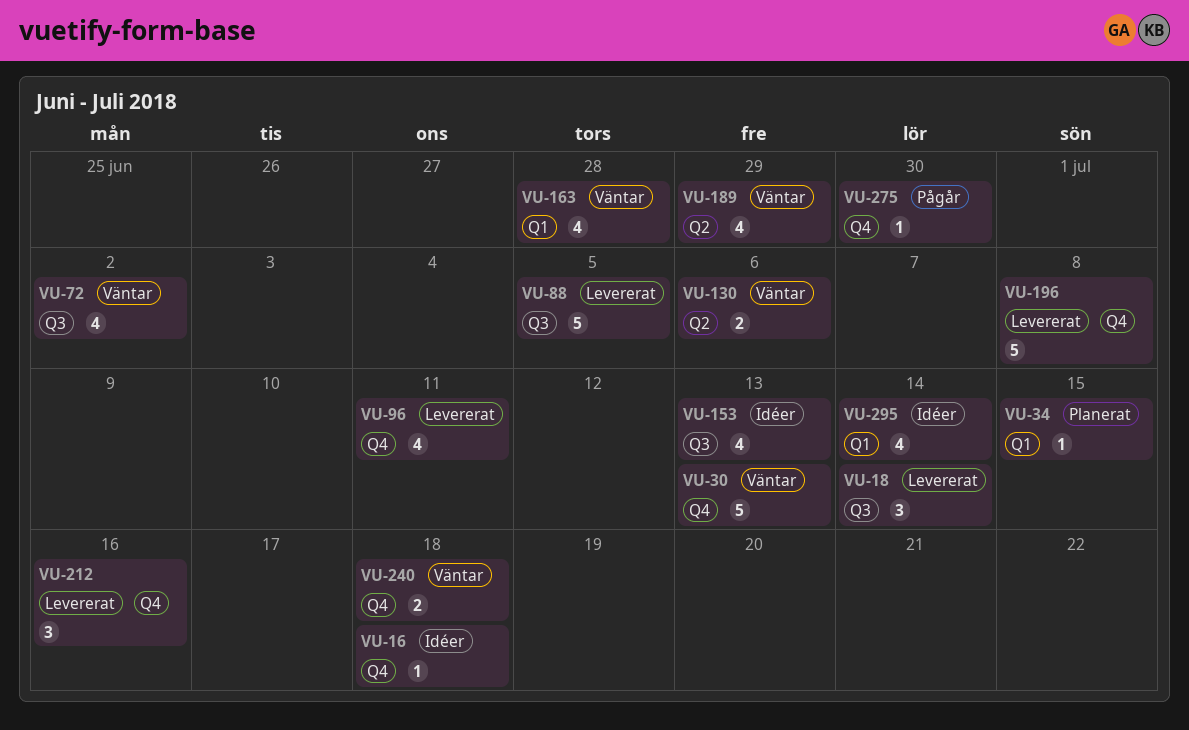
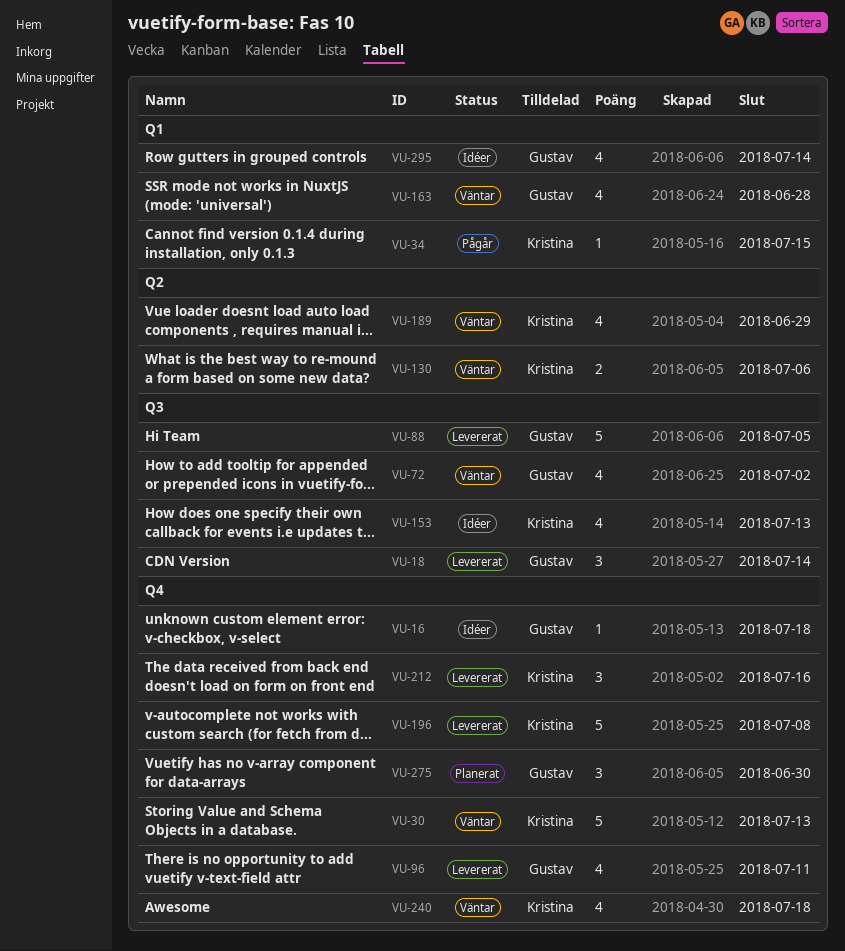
VU-34, status: Planerat -> Pågår
VU-240, estimate: 2 -> 4
VU-275, status: Pågår -> Planerat
VU-275, estimate: 1 -> 3

